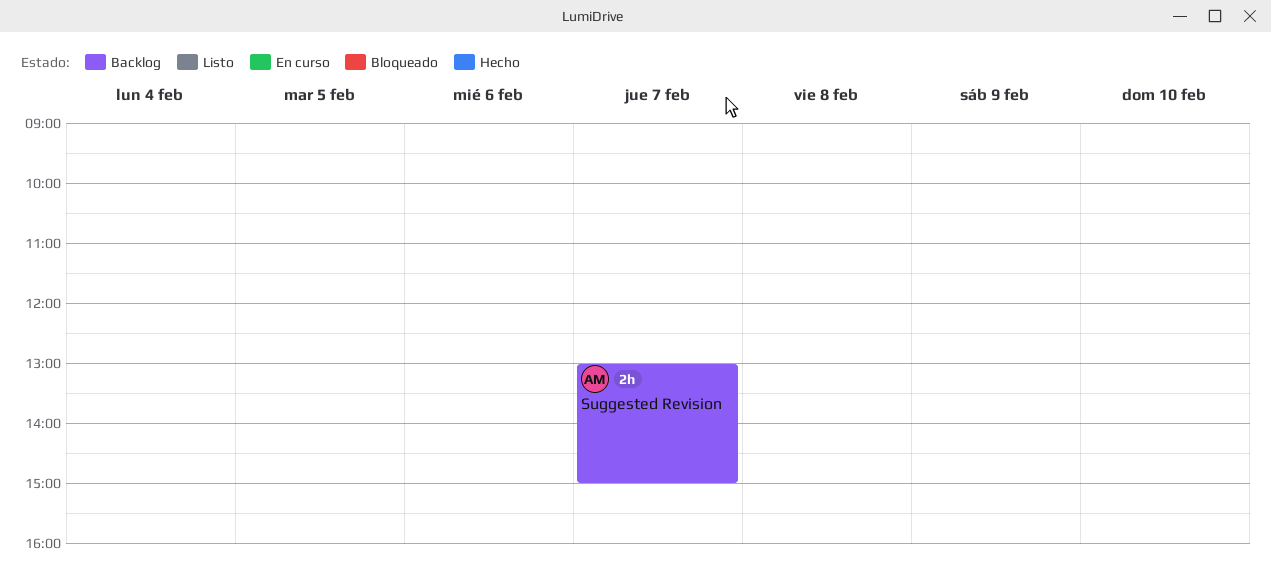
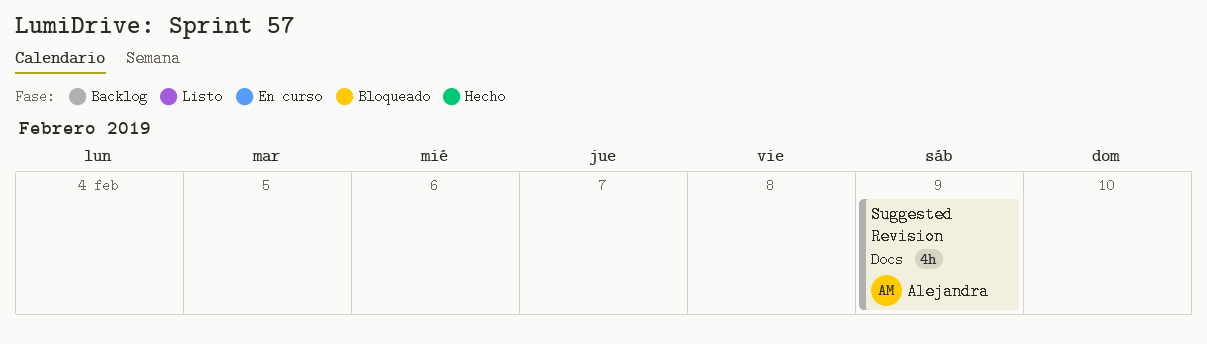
Suggested Revision, estimate: 2h -> 4h
Suggested Revision, day: Feb 7 -> Feb 9

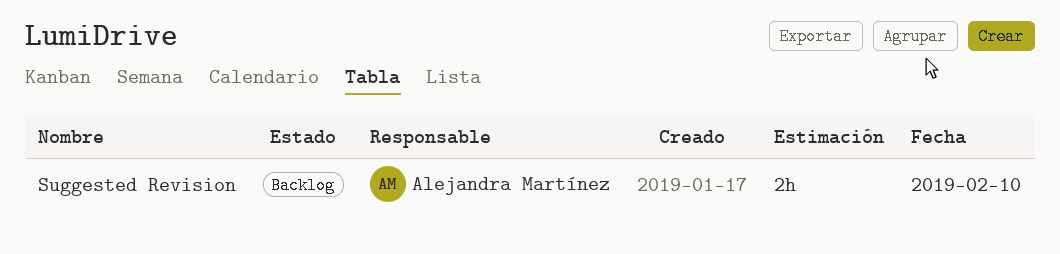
Suggested Revision, estimate: 4h -> 2h
Suggested Revision, day: Feb 9 -> Feb 10

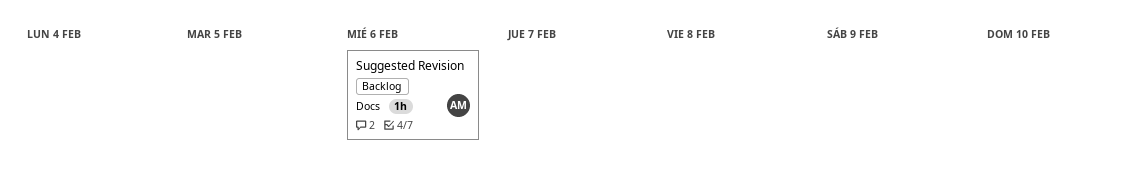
Suggested Revision, estimate: 2h -> 1h
Suggested Revision, day: Feb 10 -> Feb 6

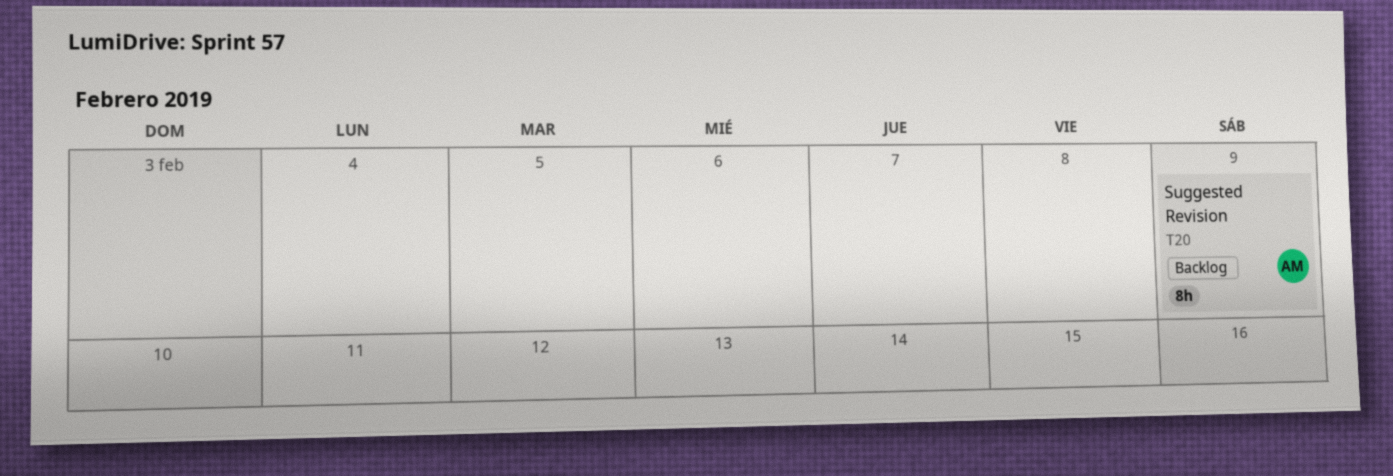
Suggested Revision, estimate: 1h -> 8h
Suggested Revision, day: Feb 6 -> Feb 9

